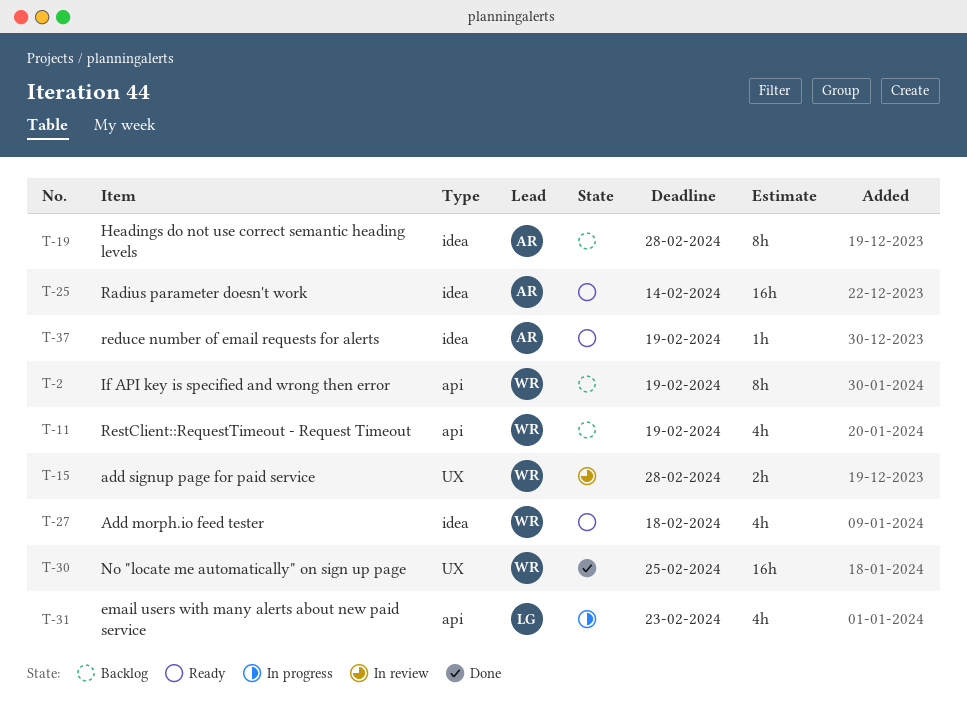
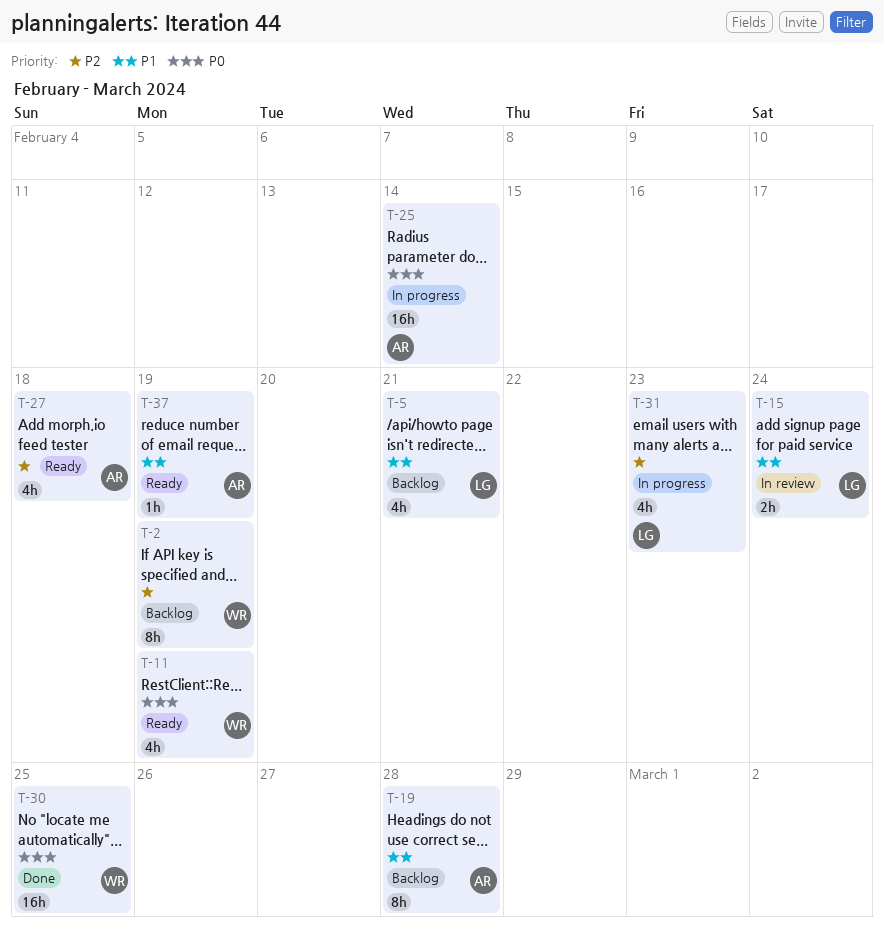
T-5: none -> present
T-11, status: Backlog -> Ready
T-15, owner: WR -> LG
T-15, due: Feb 28 -> Feb 24
T-25, status: Ready -> In progress
T-27, owner: WR -> AR

